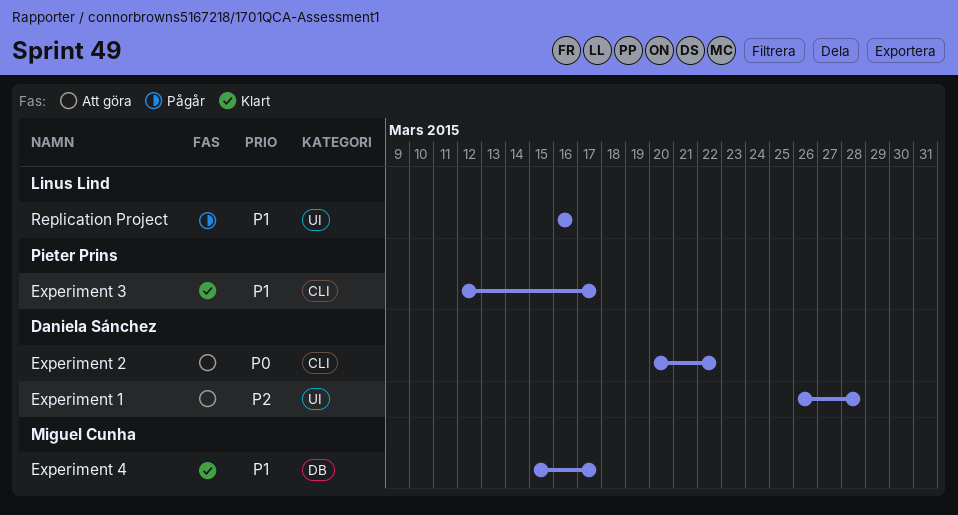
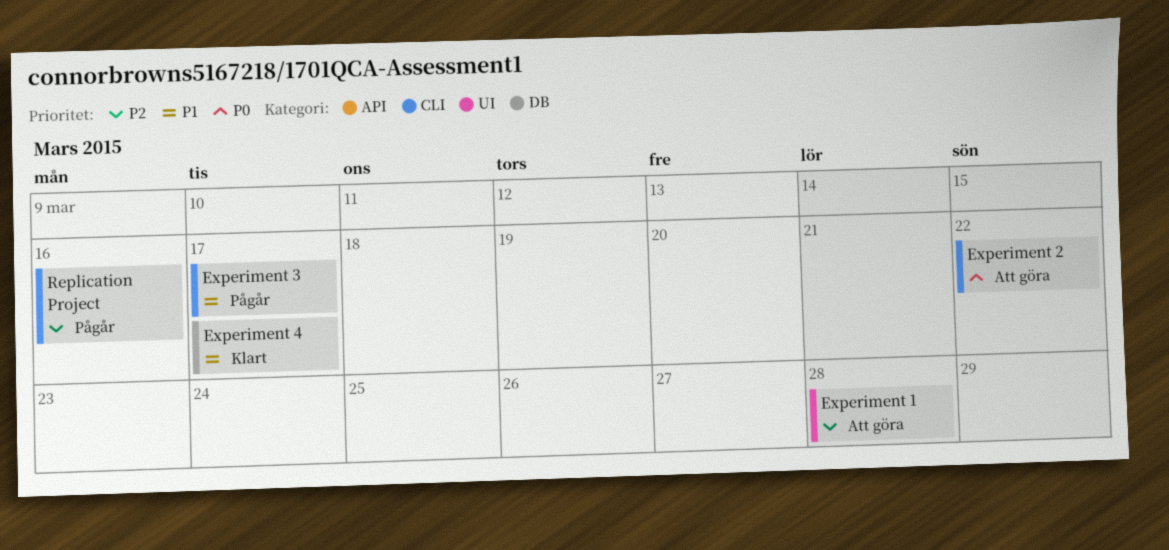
Experiment 3, status: Klart -> Pågår
Replication Project, priority: P1 -> P2
Replication Project, label: UI -> CLI

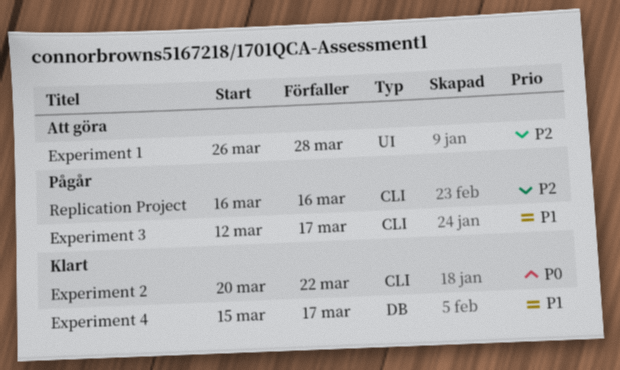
Experiment 2, status: Att göra -> Klart

